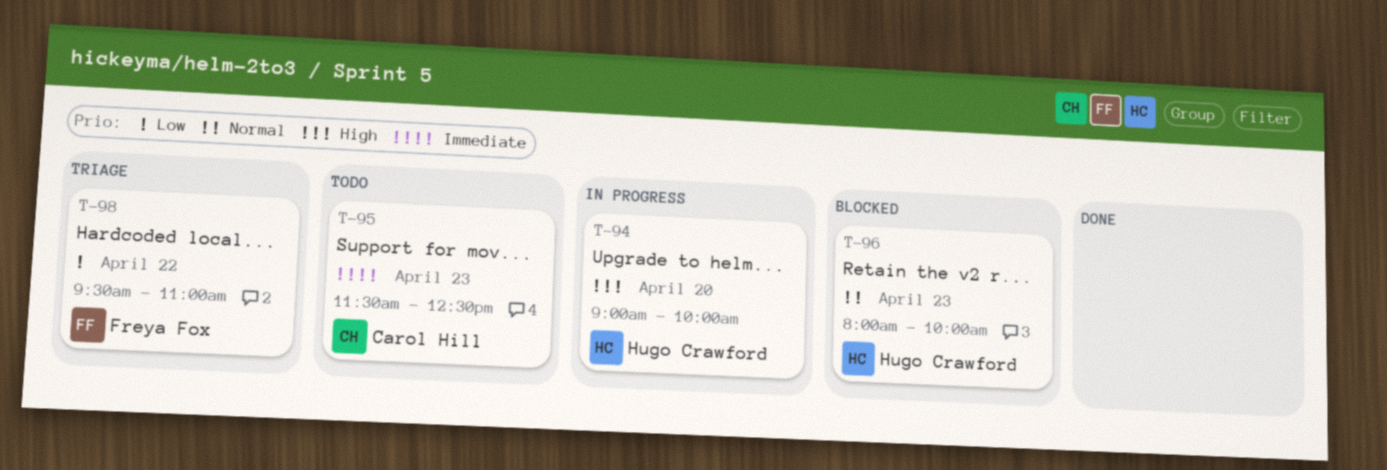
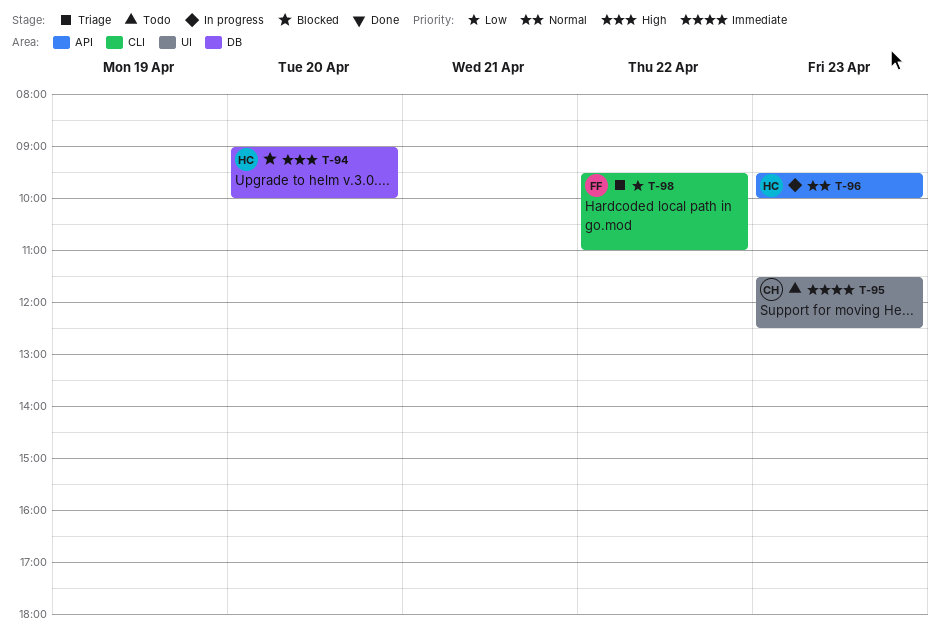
T-94, status: In progress -> Blocked
T-96, status: Blocked -> In progress
T-96, begins: 08:00 -> 09:30

